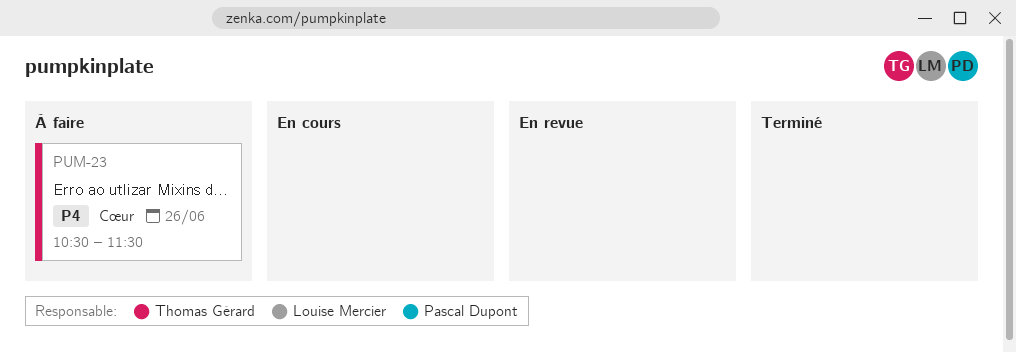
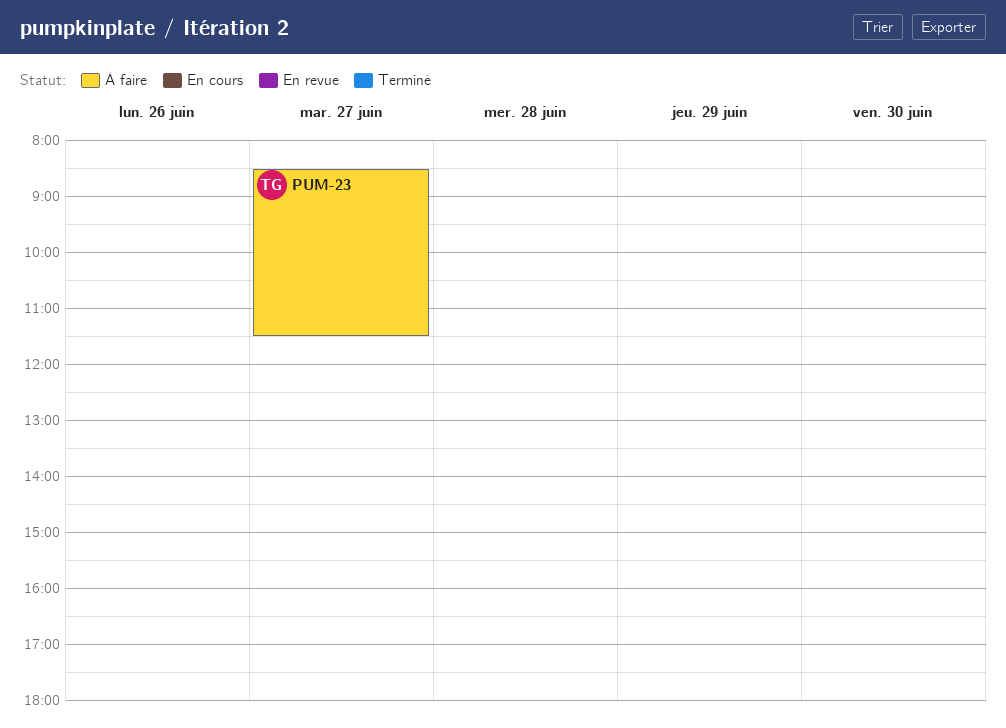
PUM-23, day: Jun 26 -> Jun 27
PUM-23, begins: 10:30 -> 08:30

